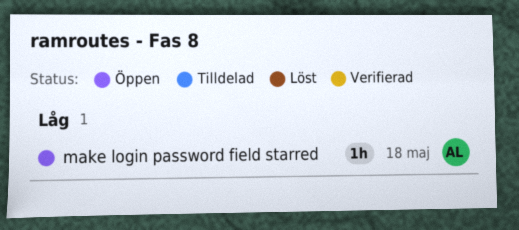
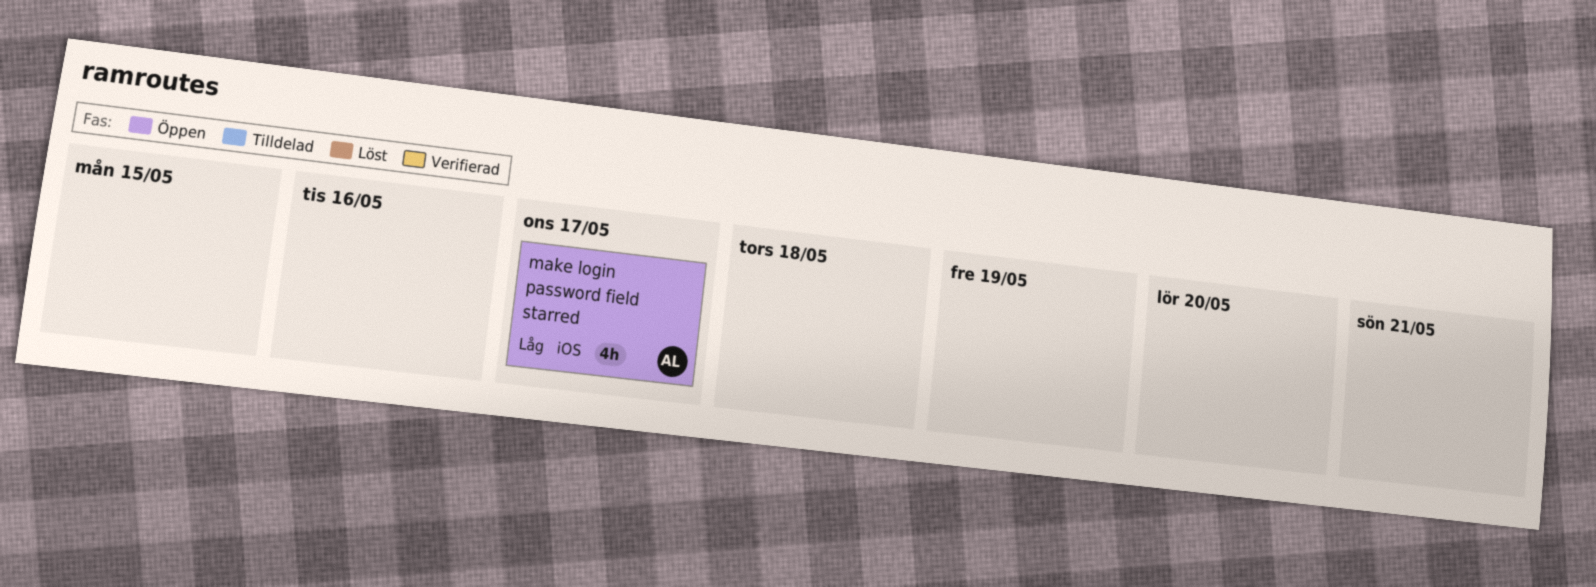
make login password field starred, estimate: 1h -> 4h
make login password field starred, due: May 18 -> May 17

